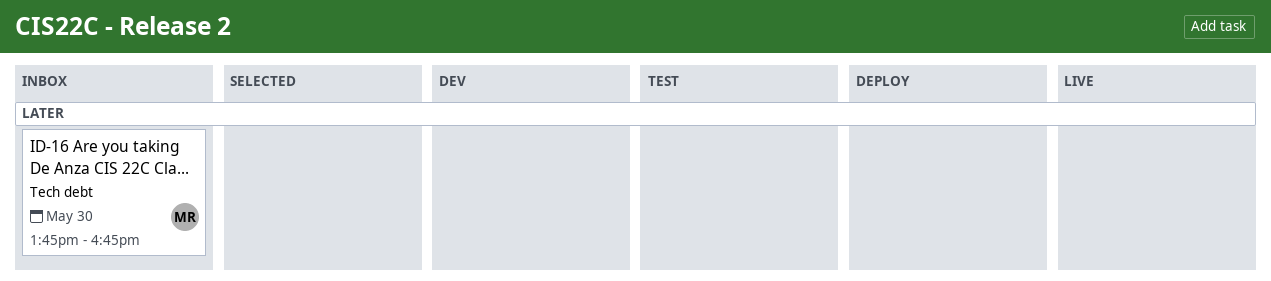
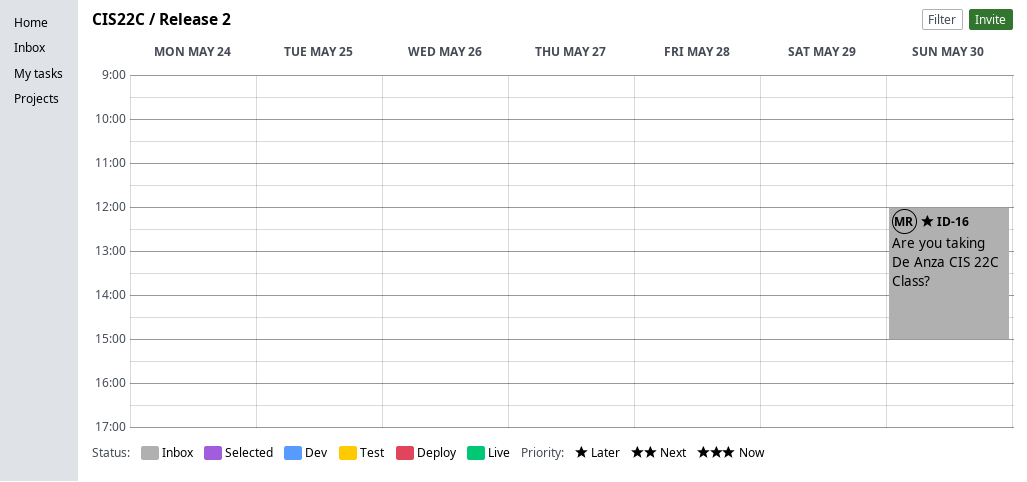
ID-16, begins: 13:45 -> 12:00
ID-16, ends: 16:45 -> 15:00

